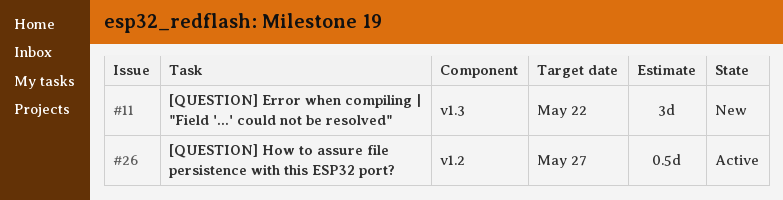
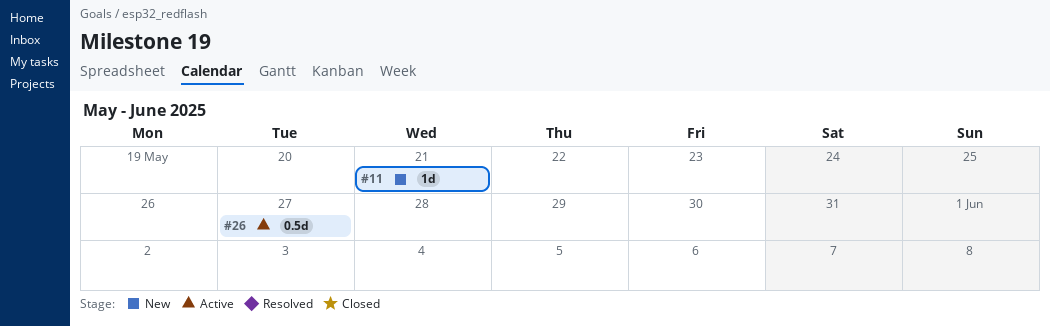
#11, estimate: 3d -> 1d
#11, due: May 22 -> May 21

